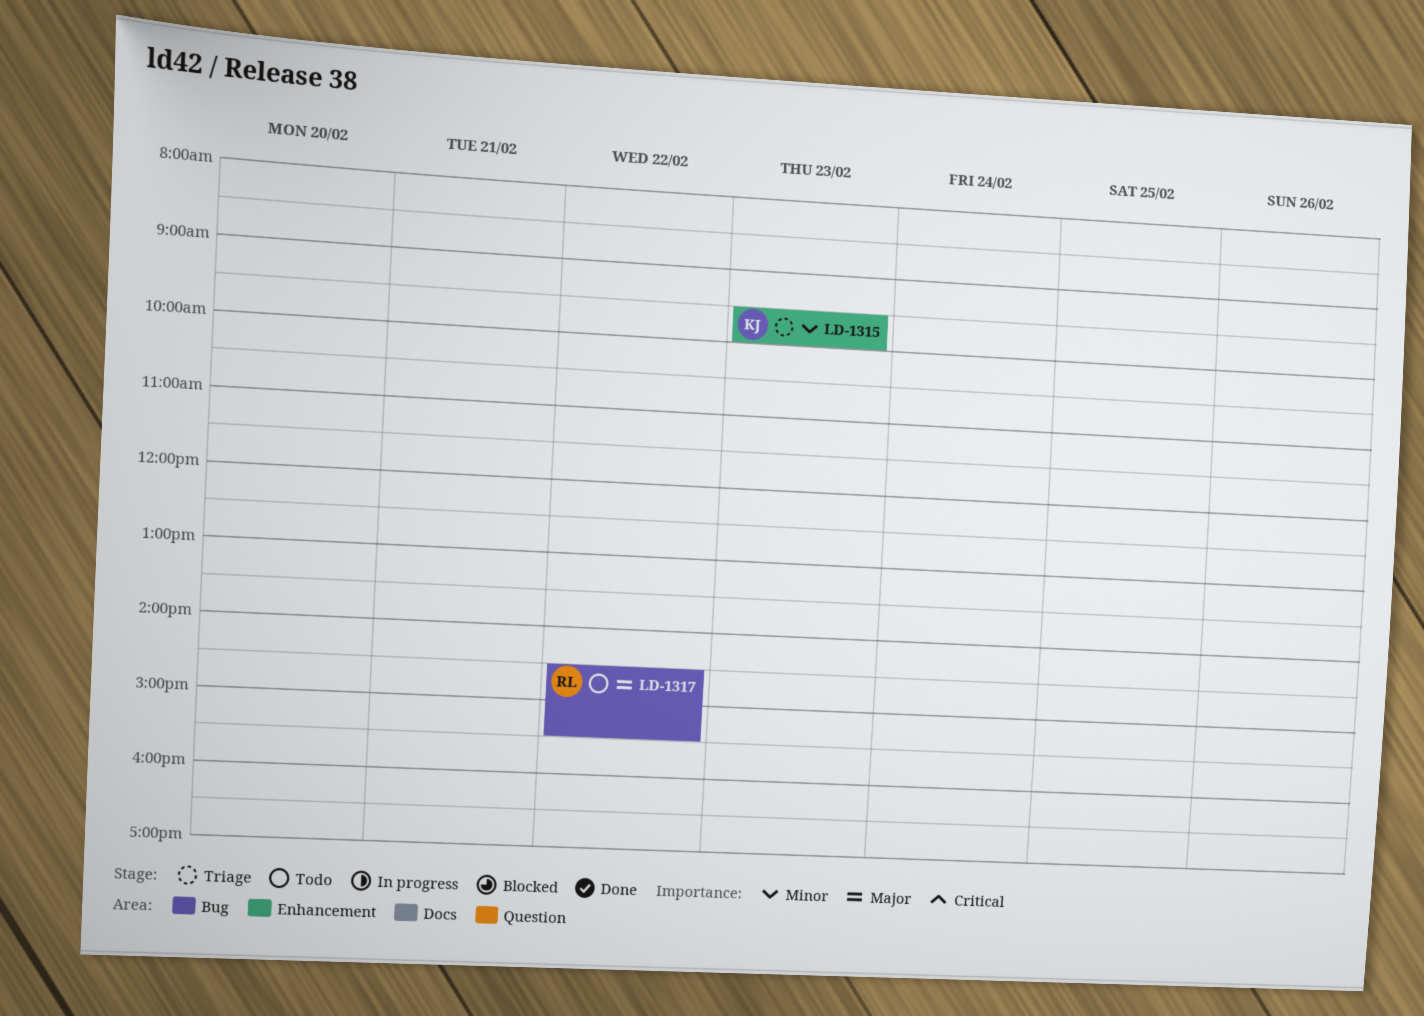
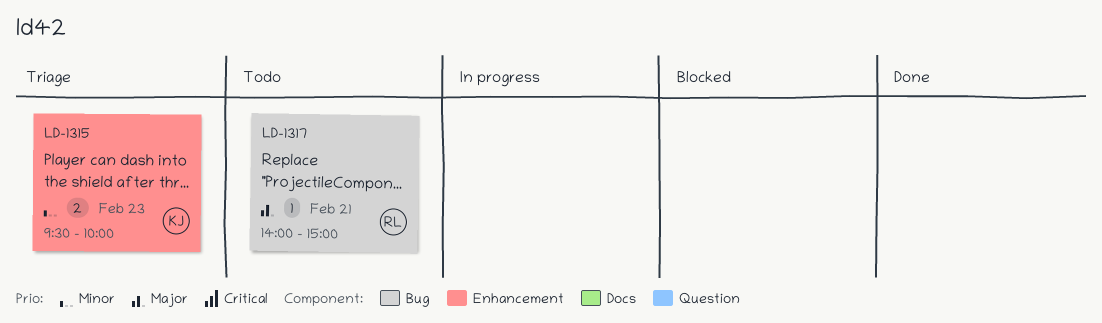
LD-1317, day: Feb 22 -> Feb 21
LD-1317, begins: 14:30 -> 14:00
LD-1317, ends: 15:30 -> 15:00

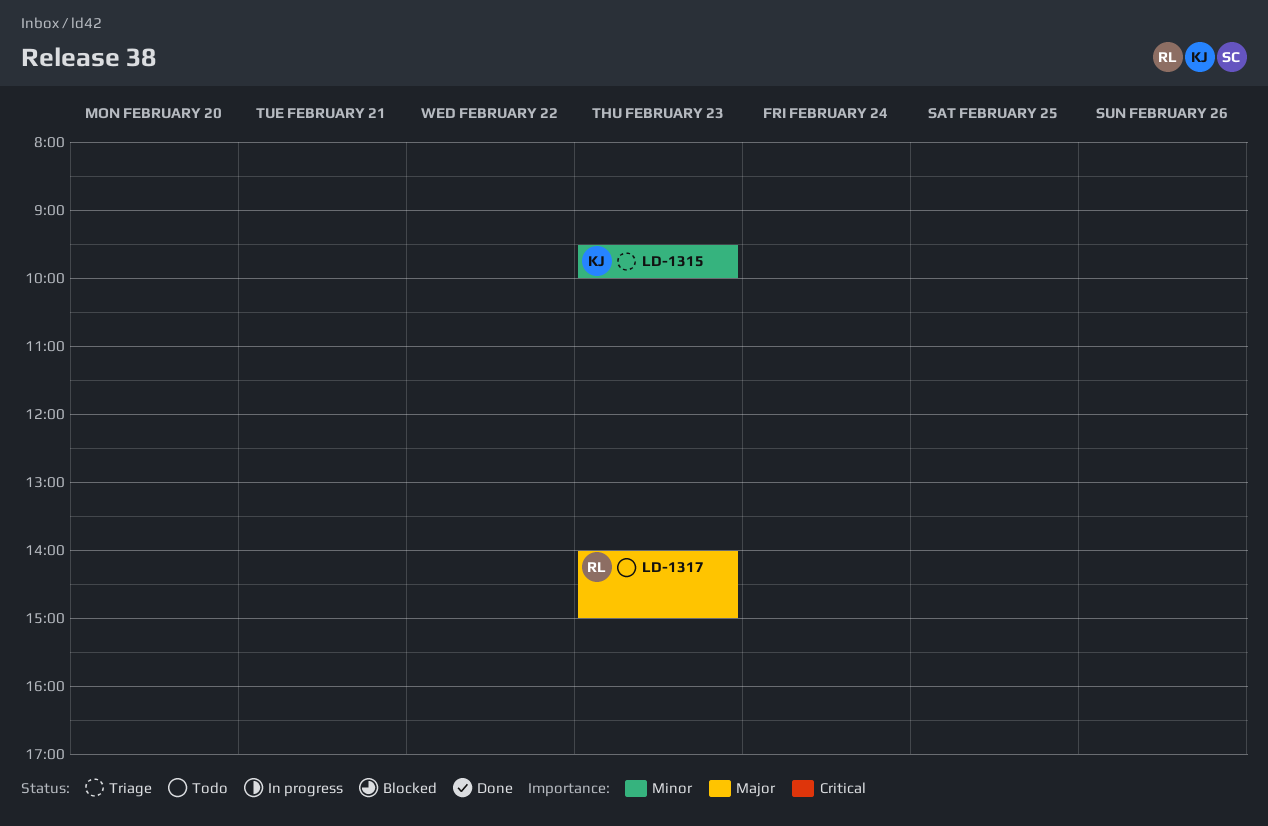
LD-1317, day: Feb 21 -> Feb 23

